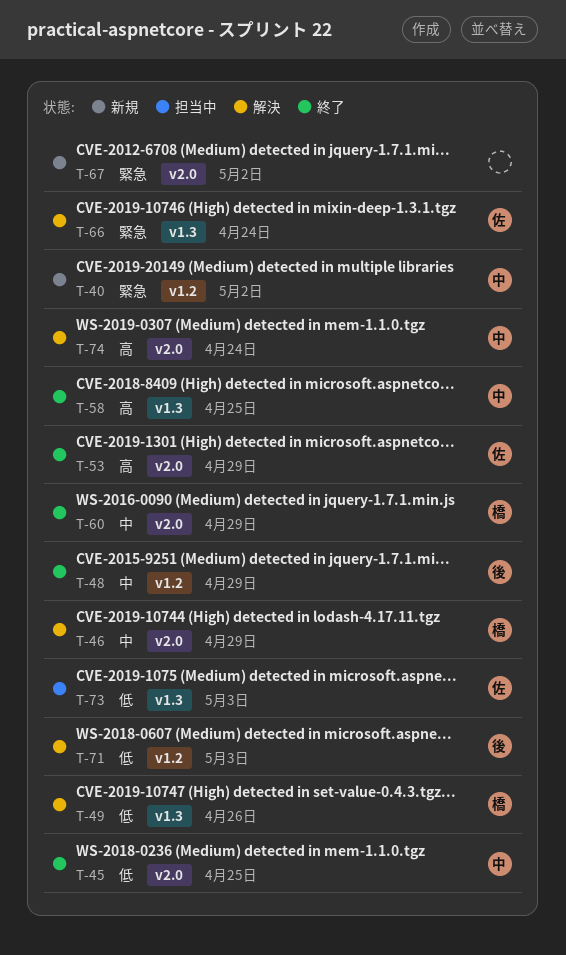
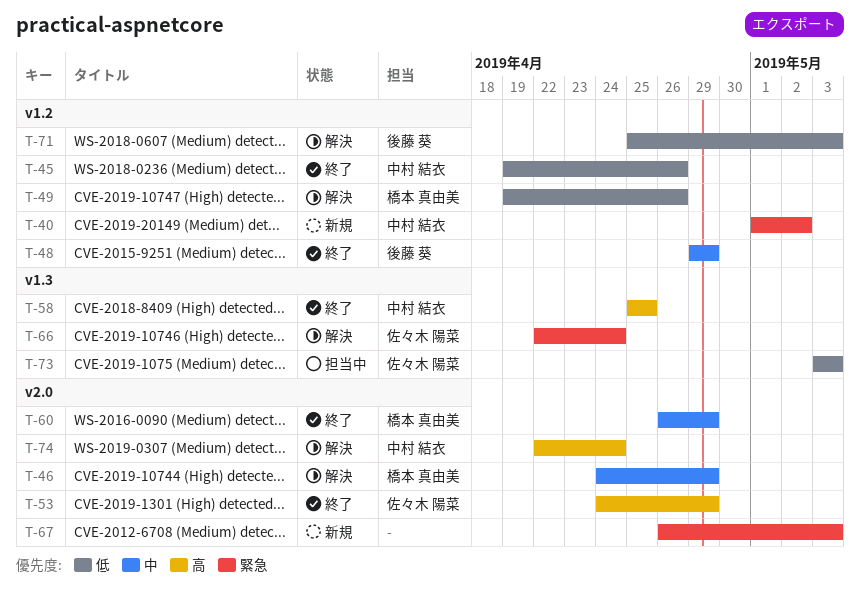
T-45, label: v2.0 -> v1.2
T-45, due: Apr 25 -> Apr 26
T-49, label: v1.3 -> v1.2
T-67, due: May 2 -> May 3

